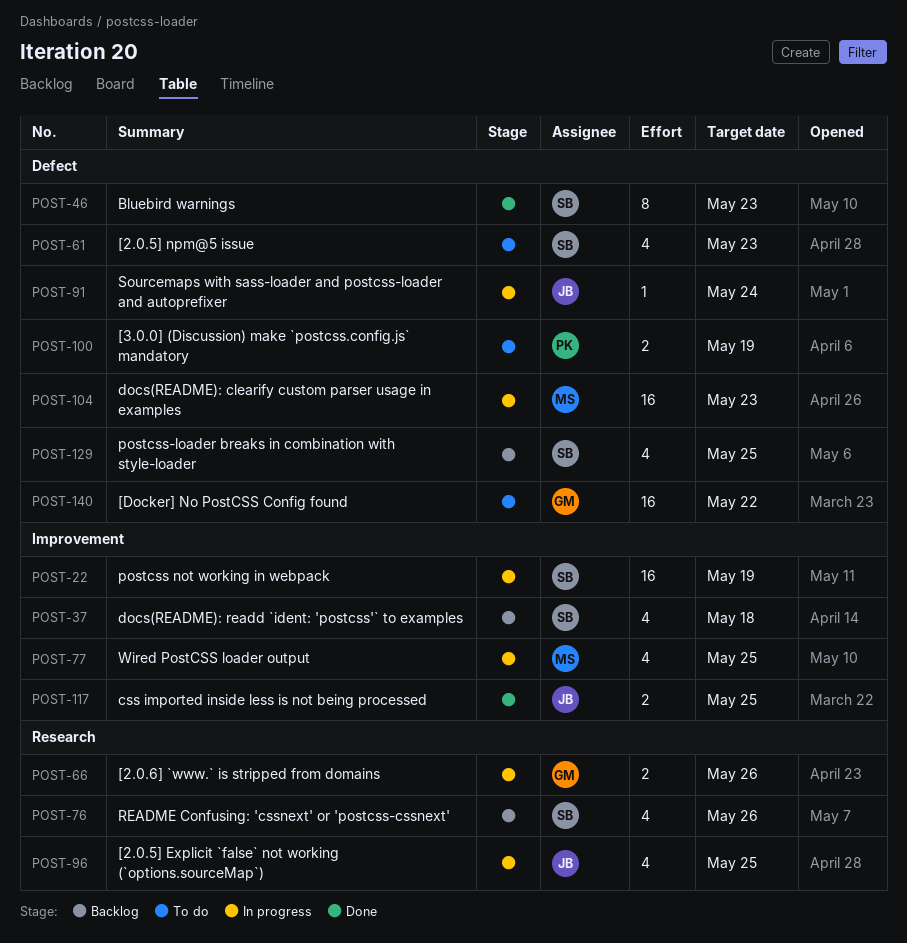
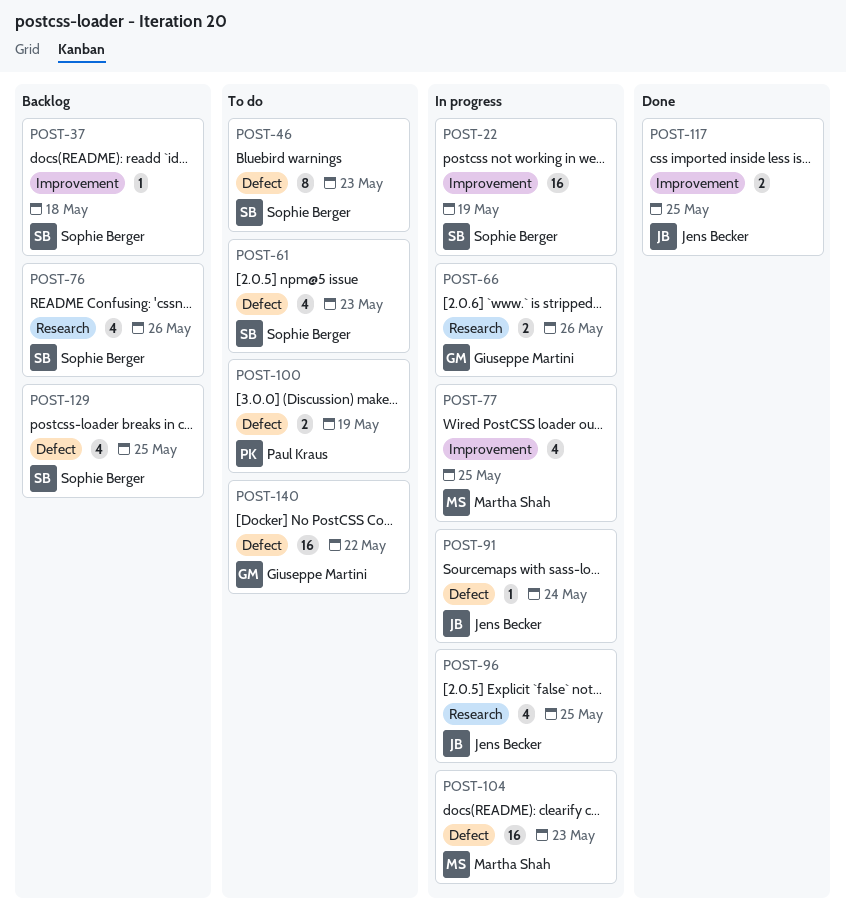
POST-37, estimate: 4 -> 1
POST-46, status: Done -> To do

